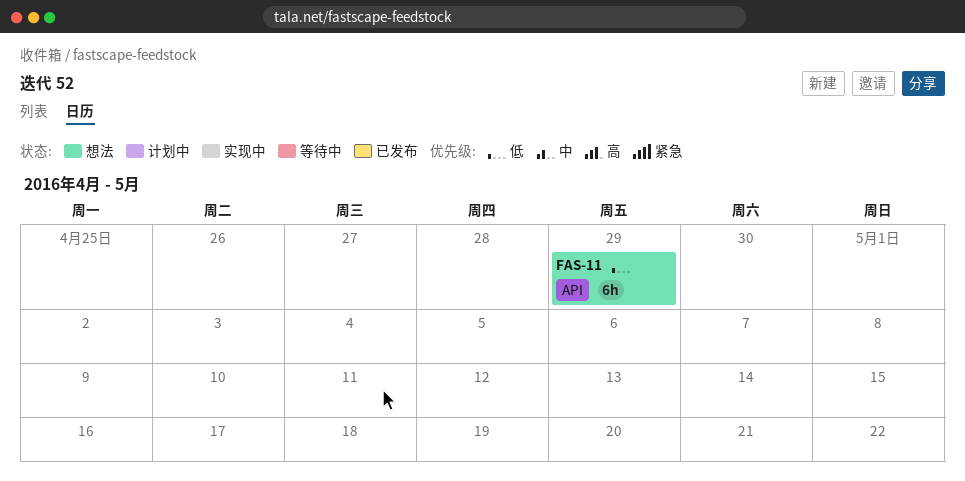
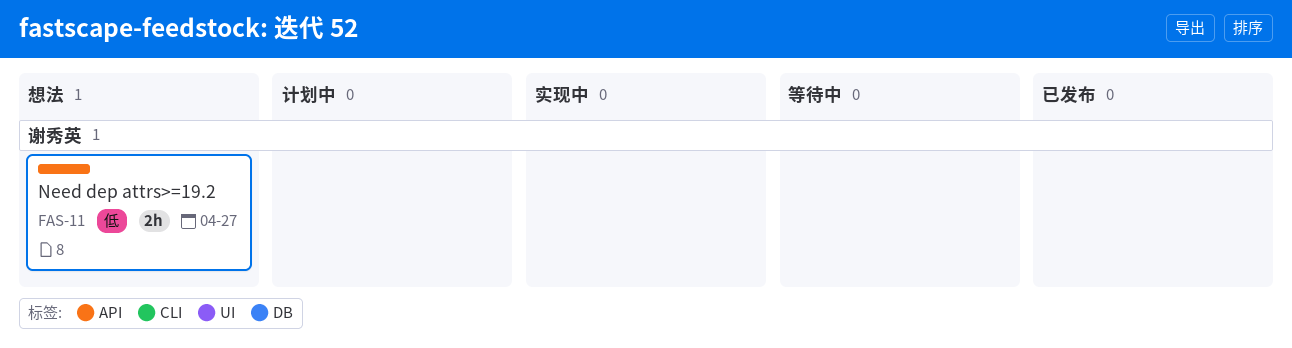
FAS-11, estimate: 6h -> 2h
FAS-11, due: Apr 29 -> Apr 27

